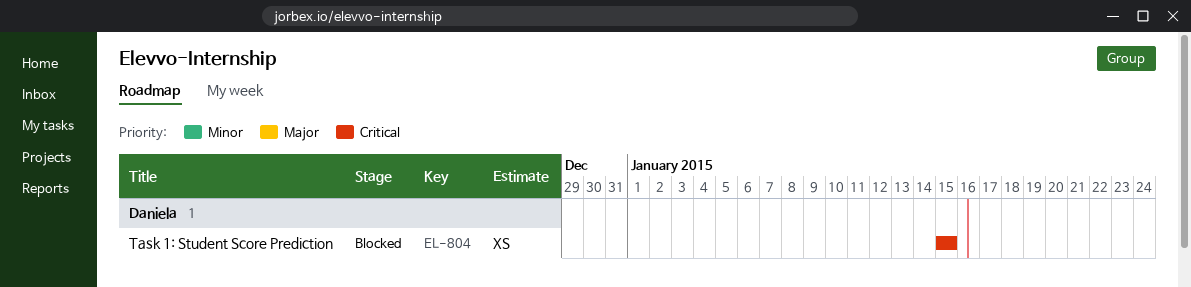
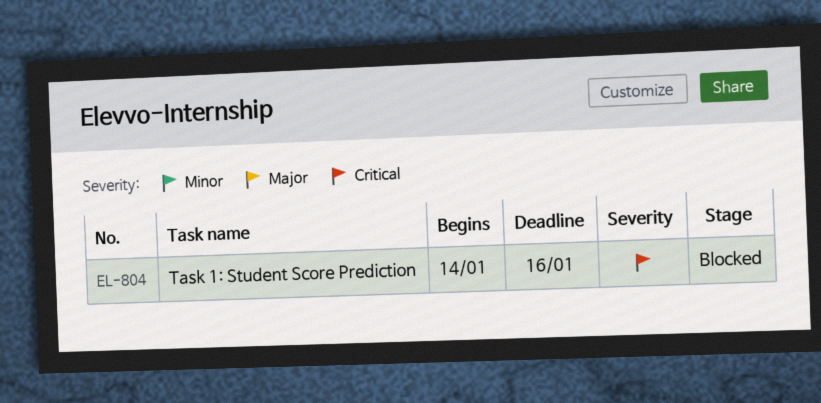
EL-804, start: Jan 15 -> Jan 14
EL-804, due: Jan 15 -> Jan 16

